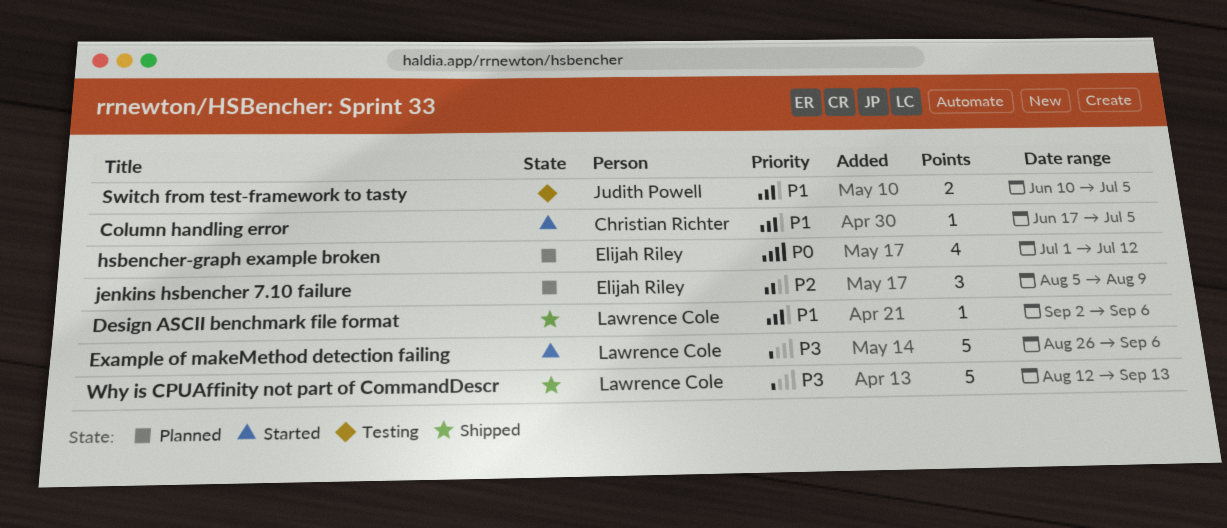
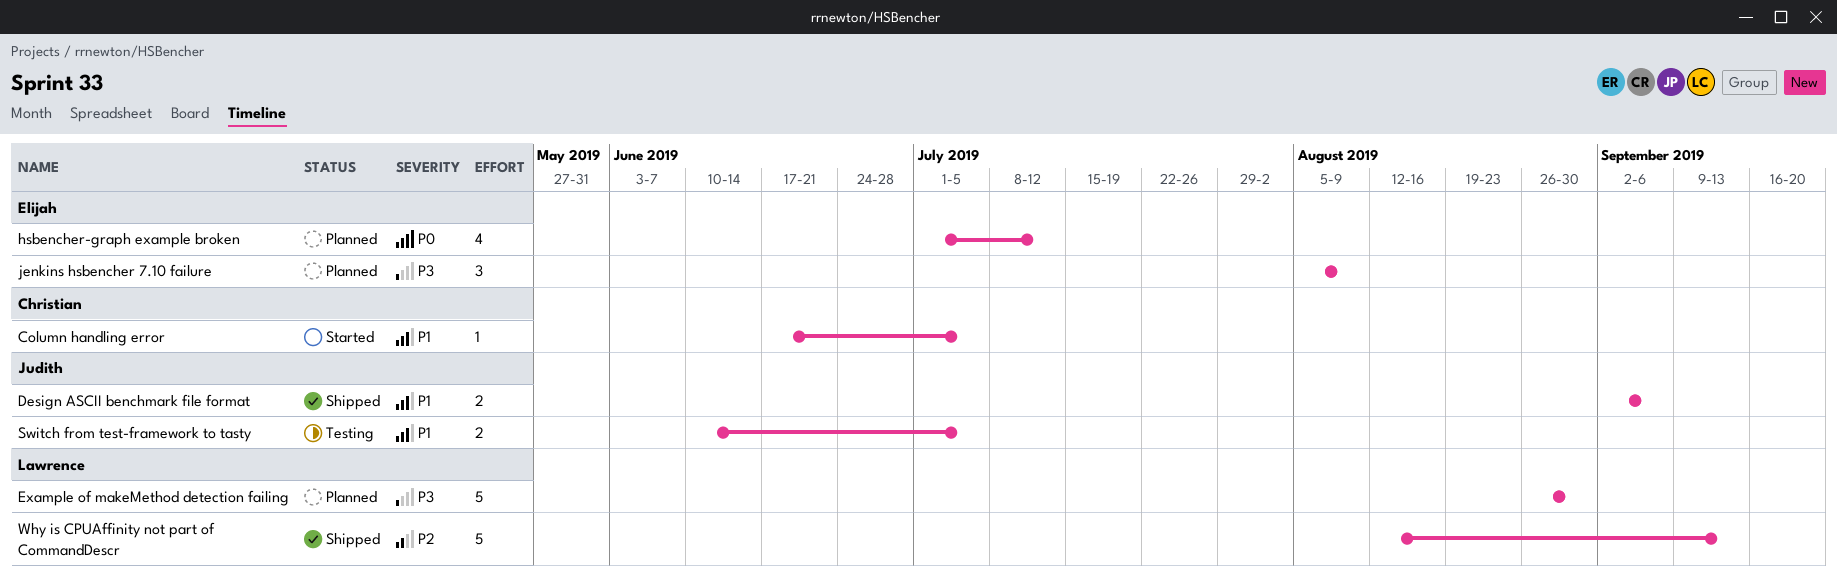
Design ASCII benchmark file format, owner: Lawrence Cole -> Judith Powell
Design ASCII benchmark file format, estimate: 1 -> 2
Example of makeMethod detection failing, status: Started -> Planned
Example of makeMethod detection failing, due: Sep 6 -> Aug 30
jenkins hsbencher 7.10 failure, priority: P2 -> P3
Why is CPUAffinity not part of CommandDescr, priority: P3 -> P2

